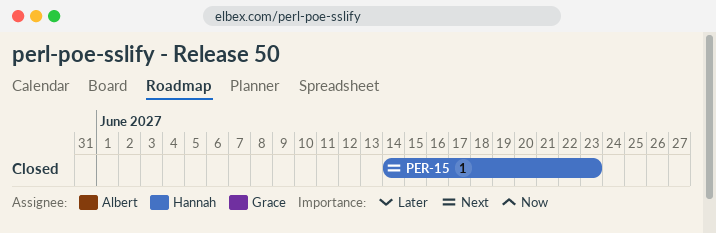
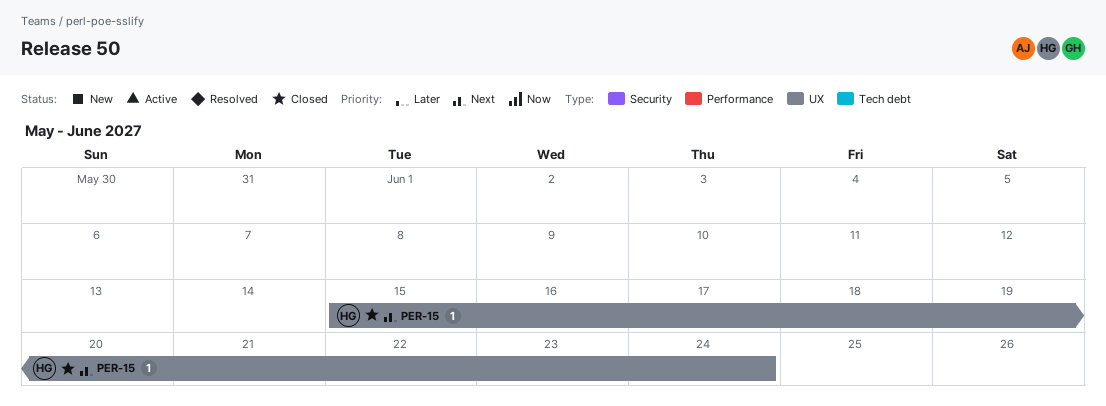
PER-15, start: Jun 14 -> Jun 15
PER-15, due: Jun 23 -> Jun 24

